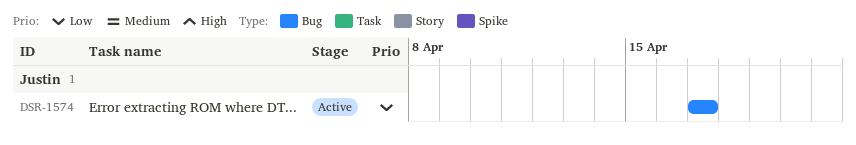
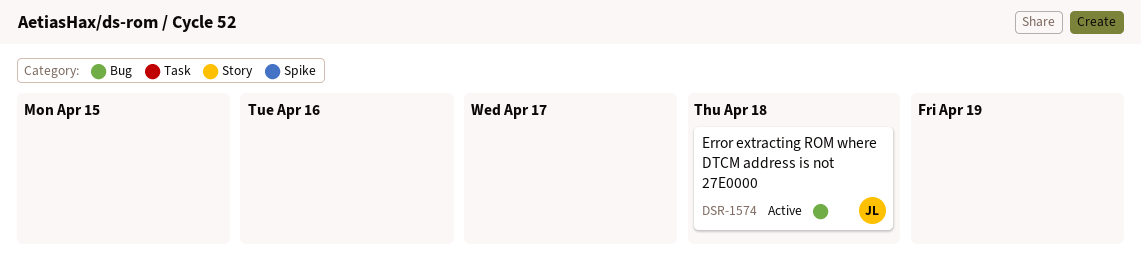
DSR-1574, due: Apr 17 -> Apr 18

